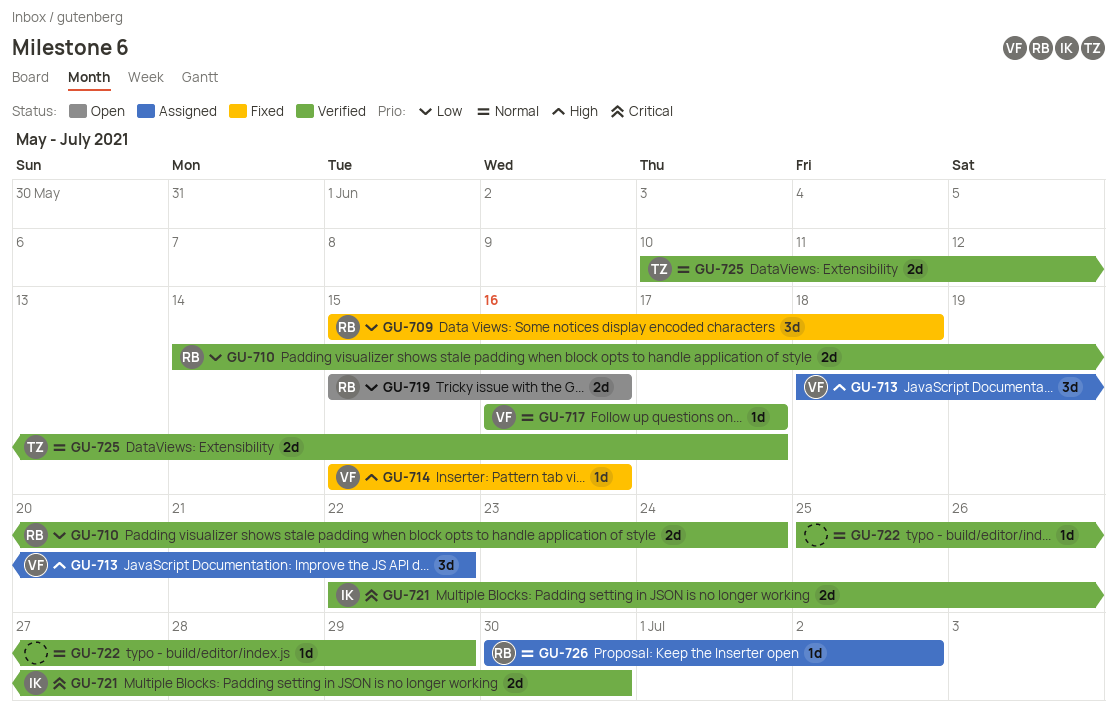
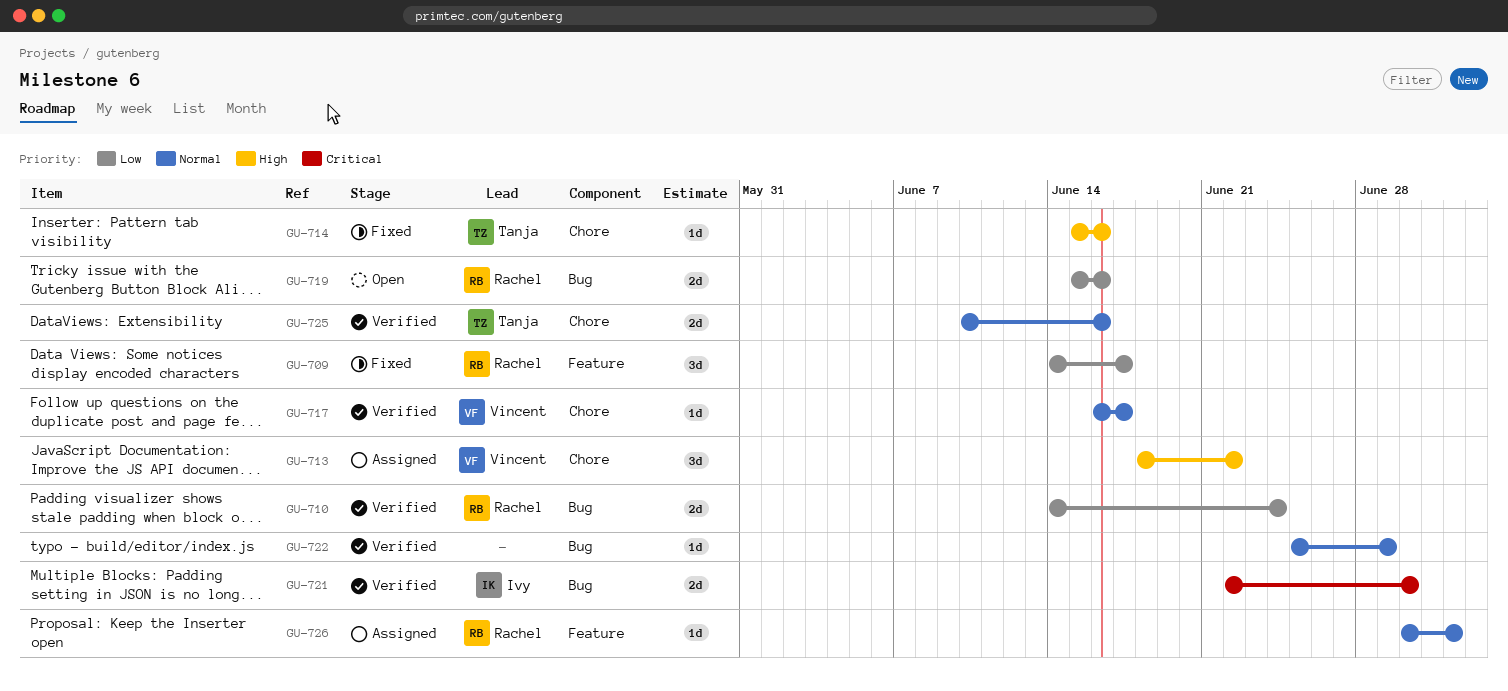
GU-709, start: Jun 15 -> Jun 14
GU-709, due: Jun 18 -> Jun 17
GU-714, owner: Vincent -> Tanja
GU-725, due: Jun 17 -> Jun 16

